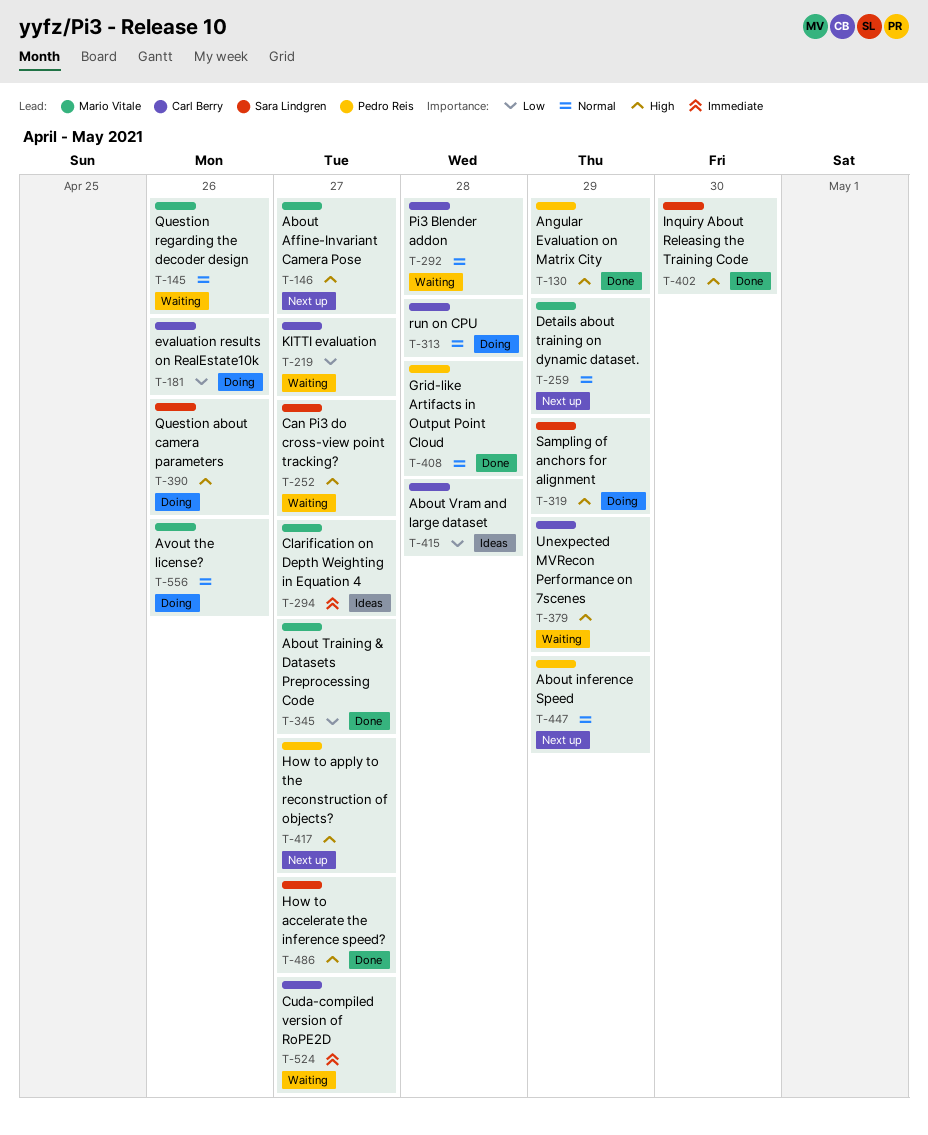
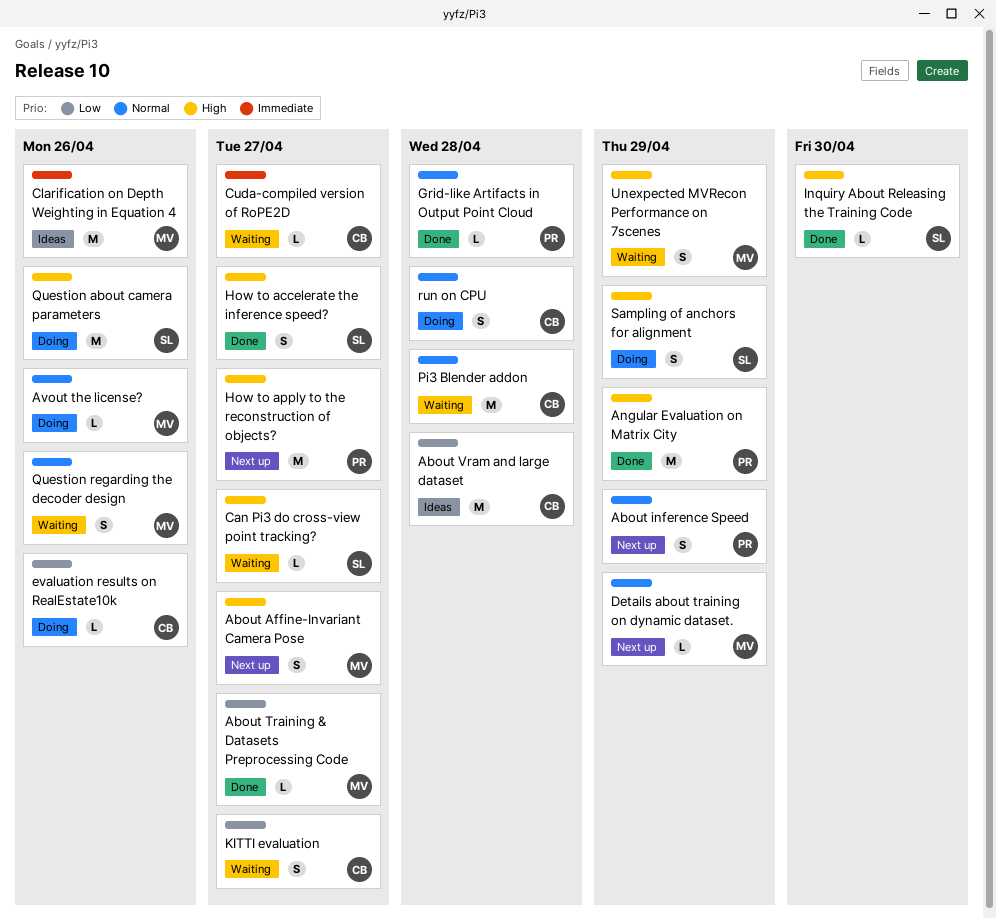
Clarification on Depth Weighting in Equation 4, due: Apr 27 -> Apr 26
Unexpected MVRecon Performance on 7scenes, owner: Carl Berry -> Mario Vitale

